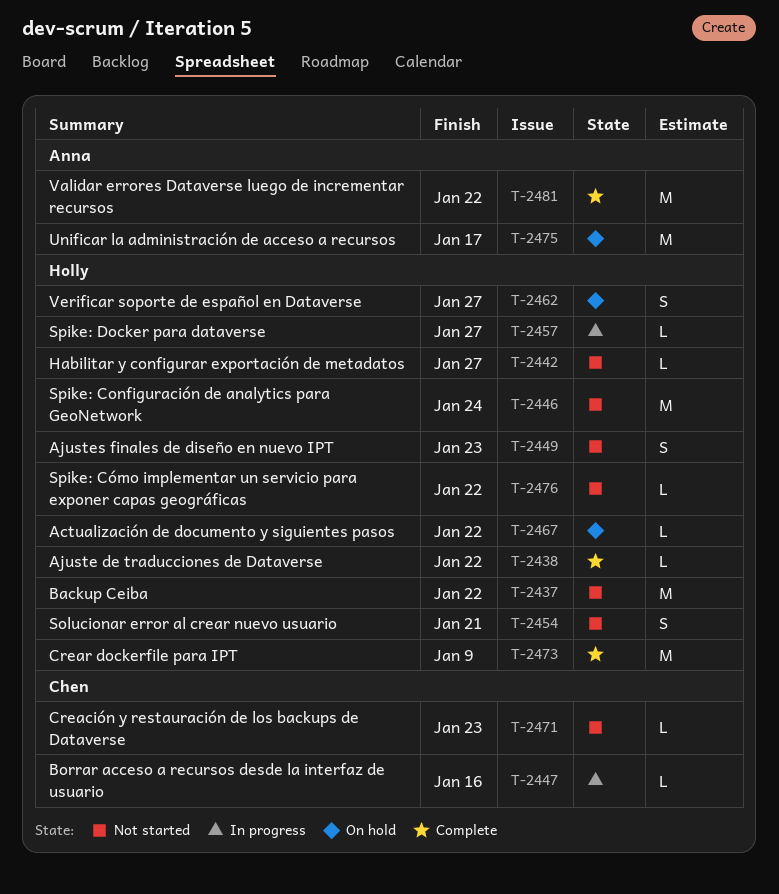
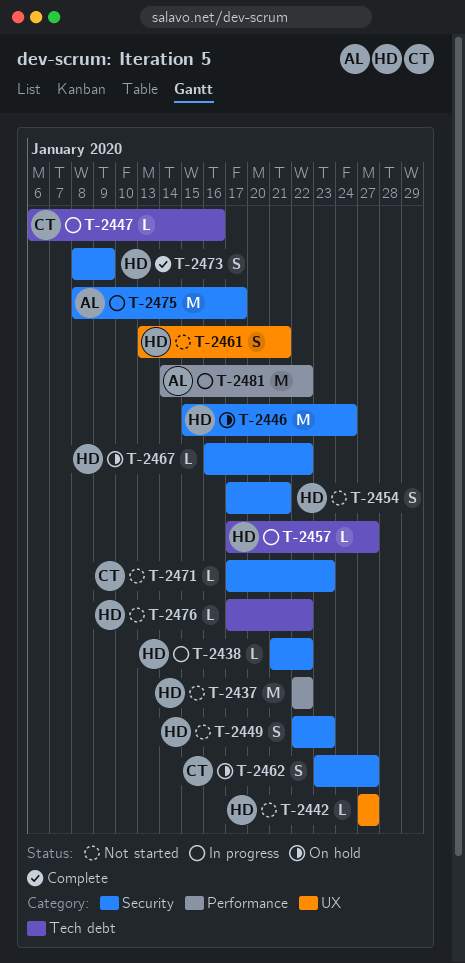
T-2438, status: Complete -> In progress
T-2446, status: Not started -> On hold
T-2461: none -> present
T-2462, owner: Holly -> Chen
T-2473, estimate: M -> S
T-2475, status: On hold -> In progress
T-2481, status: Complete -> In progress

